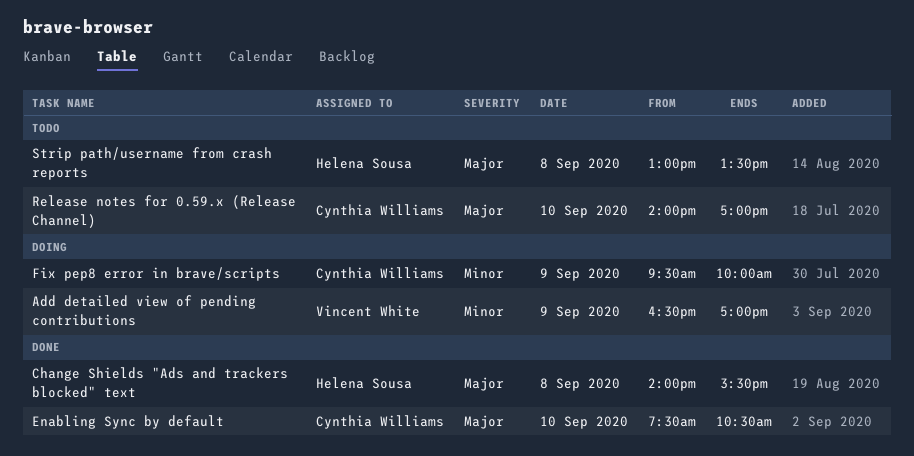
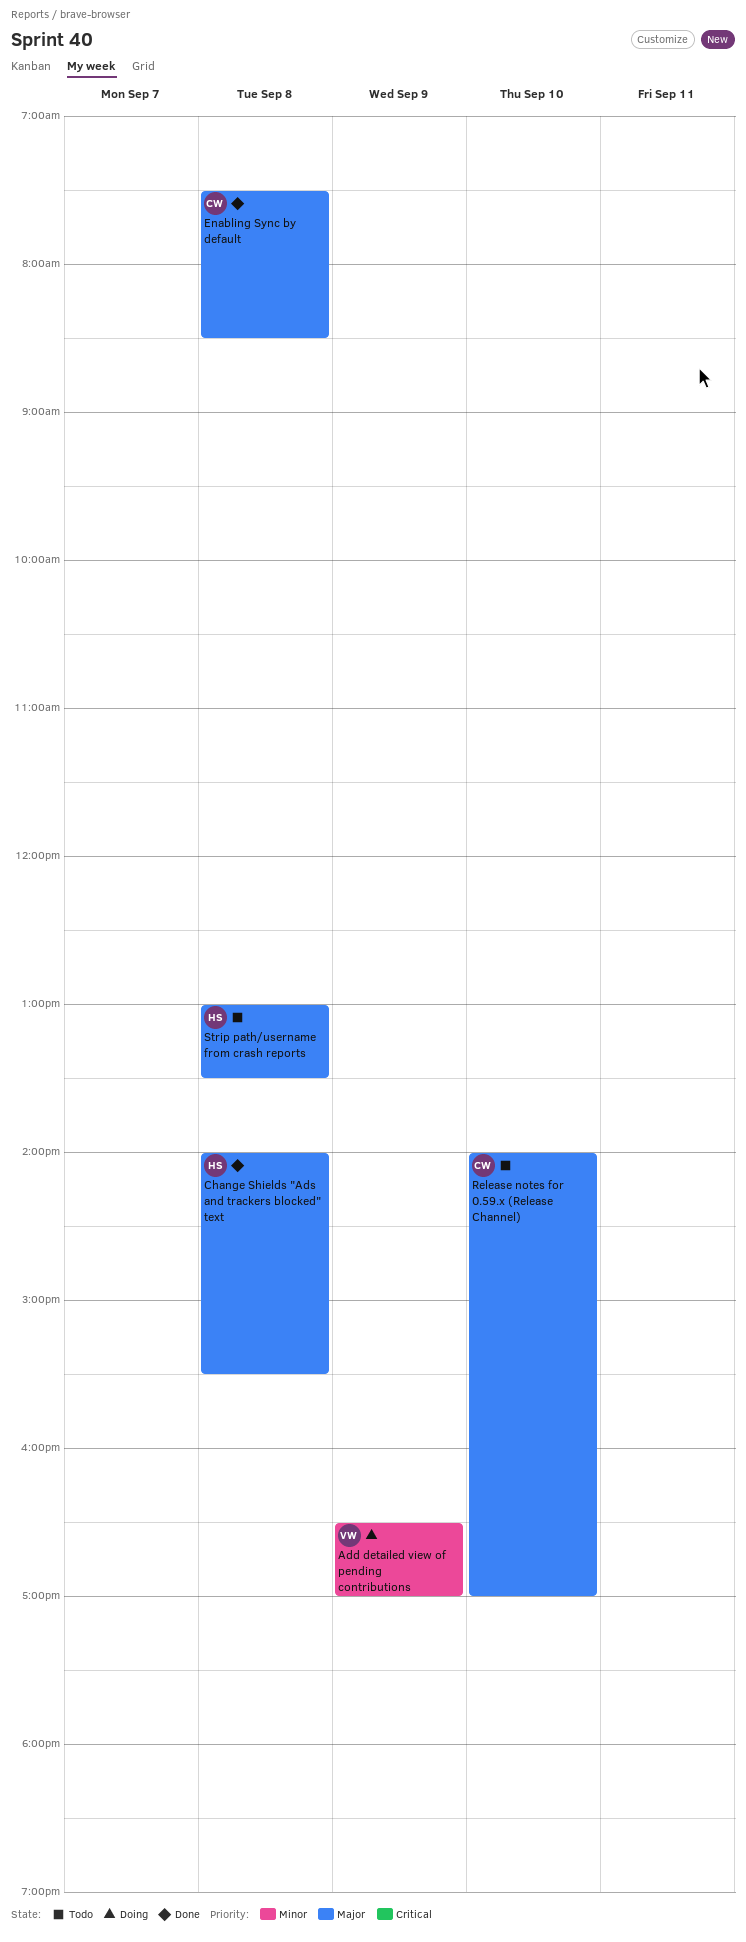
Enabling Sync by default, day: Sep 10 -> Sep 8
Enabling Sync by default, ends: 10:30 -> 08:30
Fix pep8 error in brave/scripts: present -> none

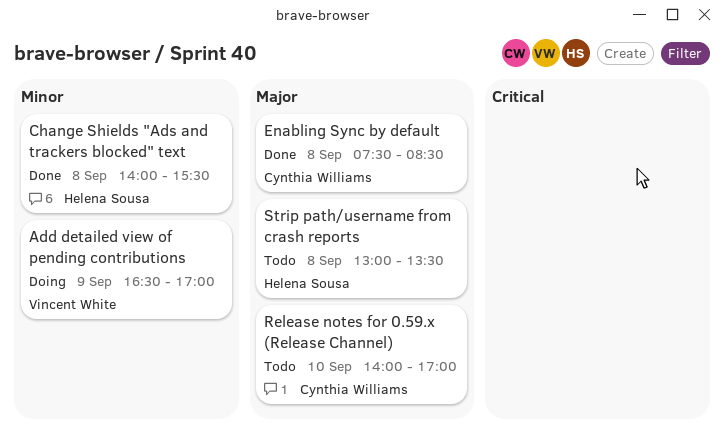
Change Shields "Ads and trackers blocked" text, priority: Major -> Minor

